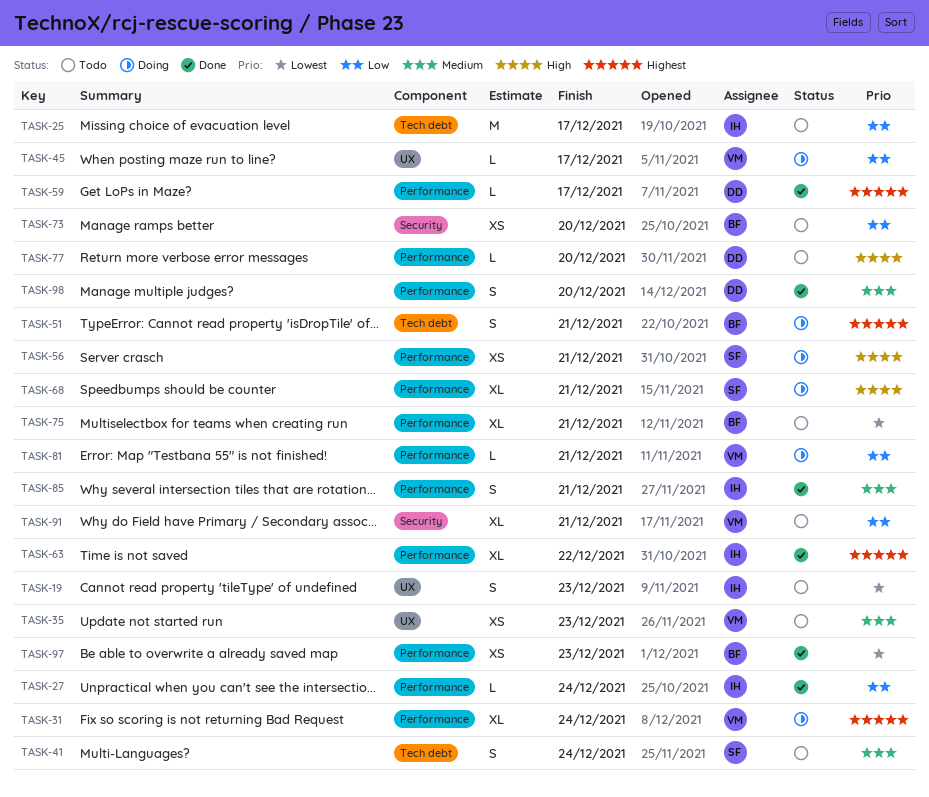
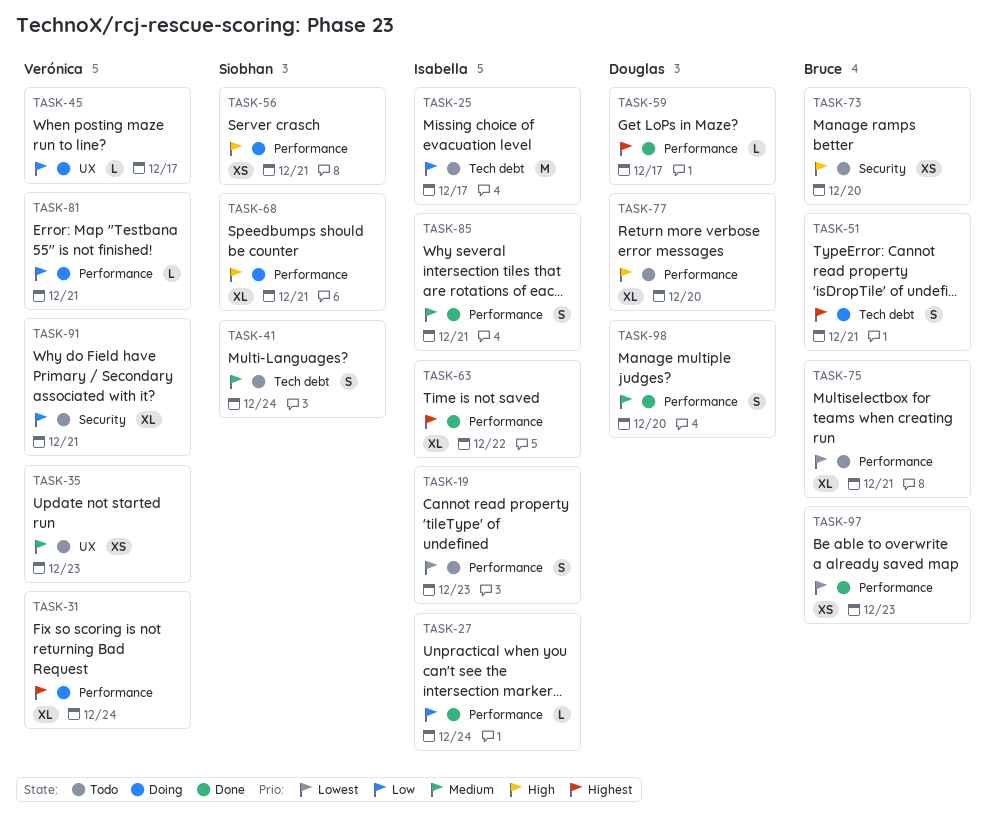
TASK-19, label: UX -> Performance
TASK-73, priority: Low -> High
TASK-77, estimate: L -> XL

